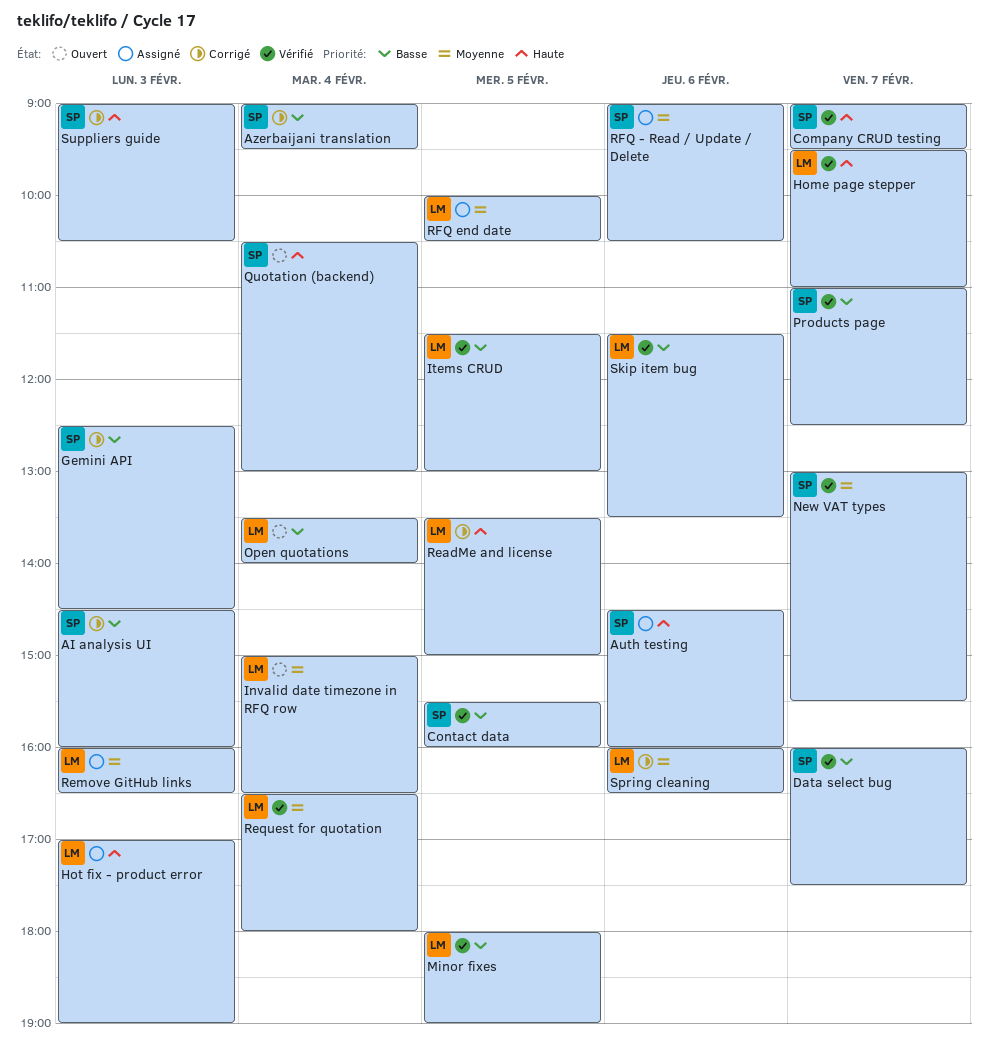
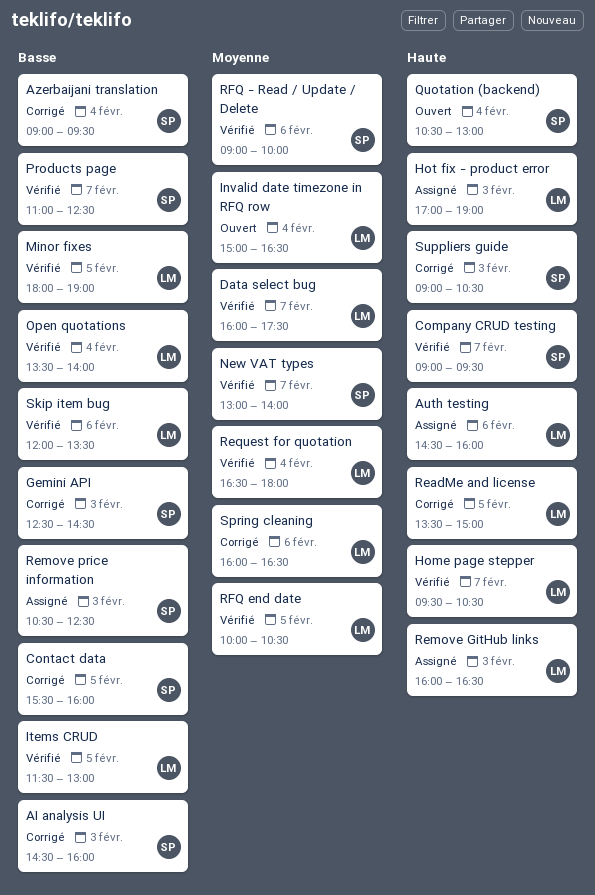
Auth testing, owner: SP -> LM
Contact data, status: Vérifié -> Corrigé
Data select bug, owner: SP -> LM
Data select bug, priority: Basse -> Moyenne
Home page stepper, ends: 11:00 -> 10:30
New VAT types, ends: 15:30 -> 14:00
Open quotations, status: Ouvert -> Vérifié
Remove GitHub links, priority: Moyenne -> Haute
Remove price information: none -> present
RFQ - Read / Update / Delete, status: Assigné -> Vérifié
RFQ - Read / Update / Delete, ends: 10:30 -> 10:00
RFQ end date, status: Assigné -> Vérifié
Skip item bug, begins: 11:30 -> 12:00

